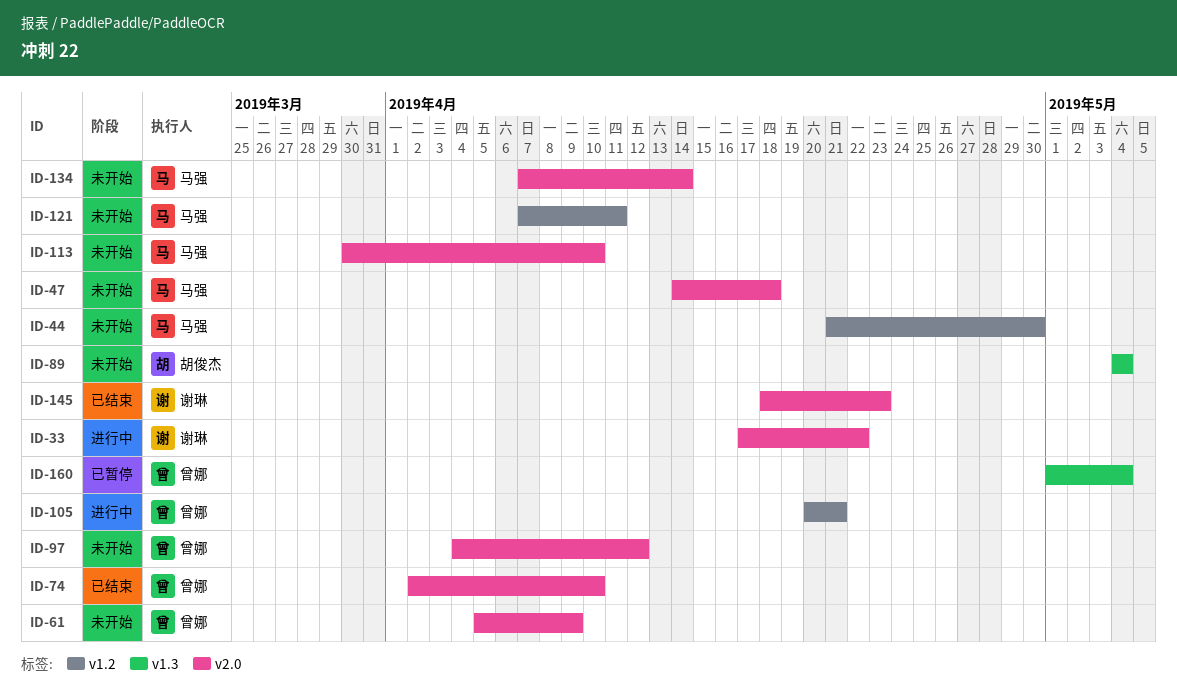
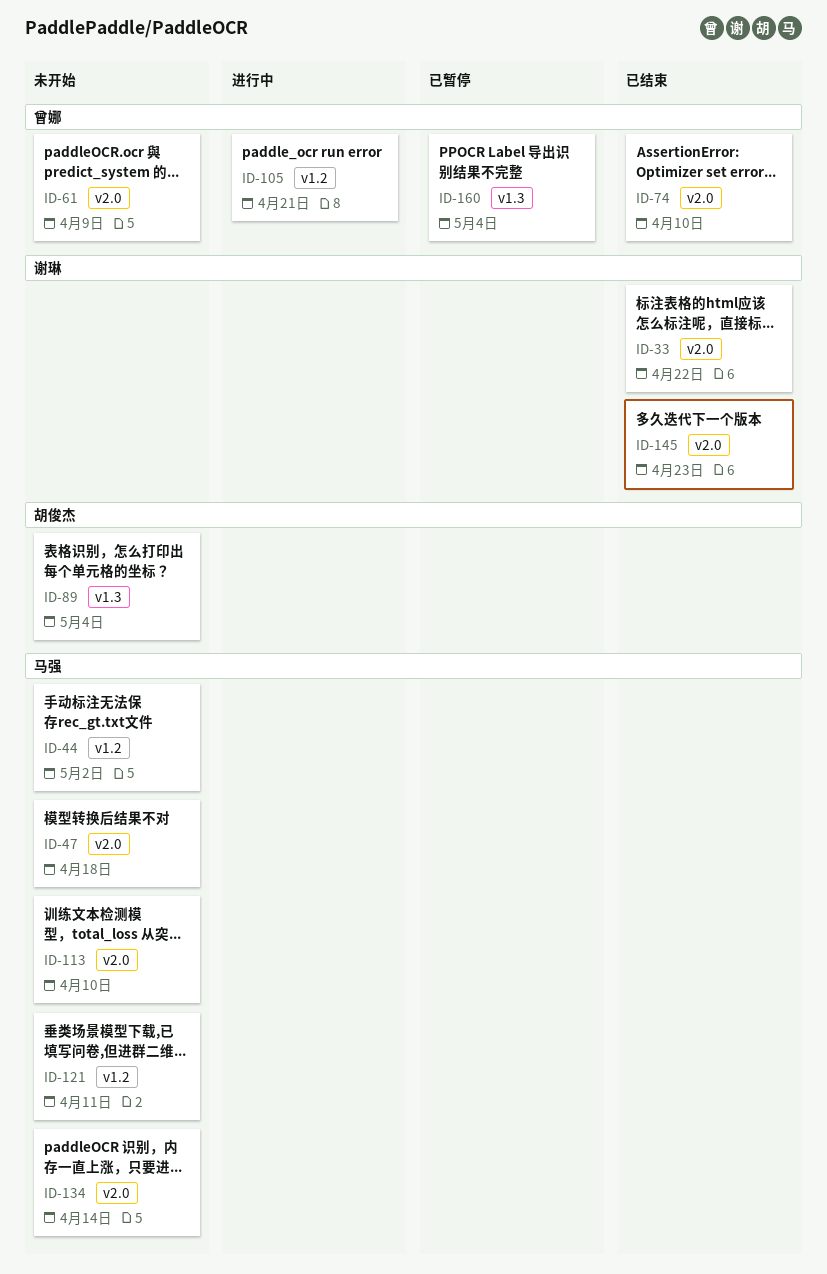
ID-33, status: 进行中 -> 已结束
ID-44, due: Apr 30 -> May 2
ID-97: present -> none

